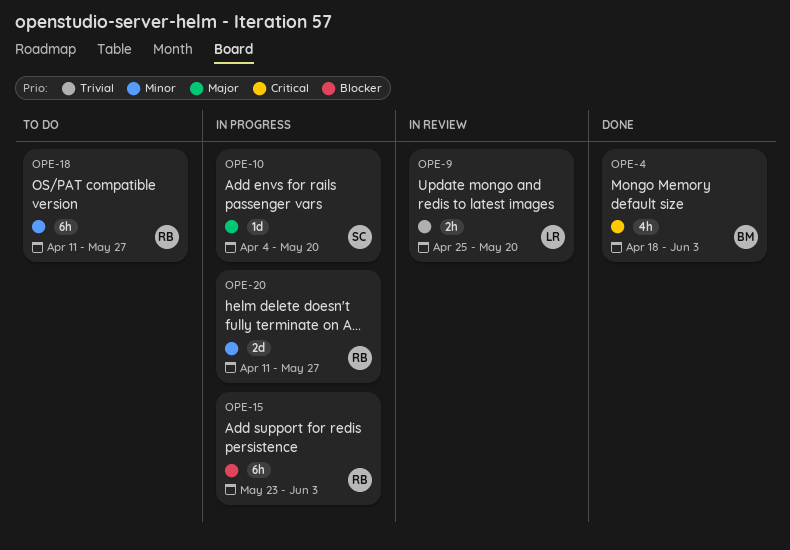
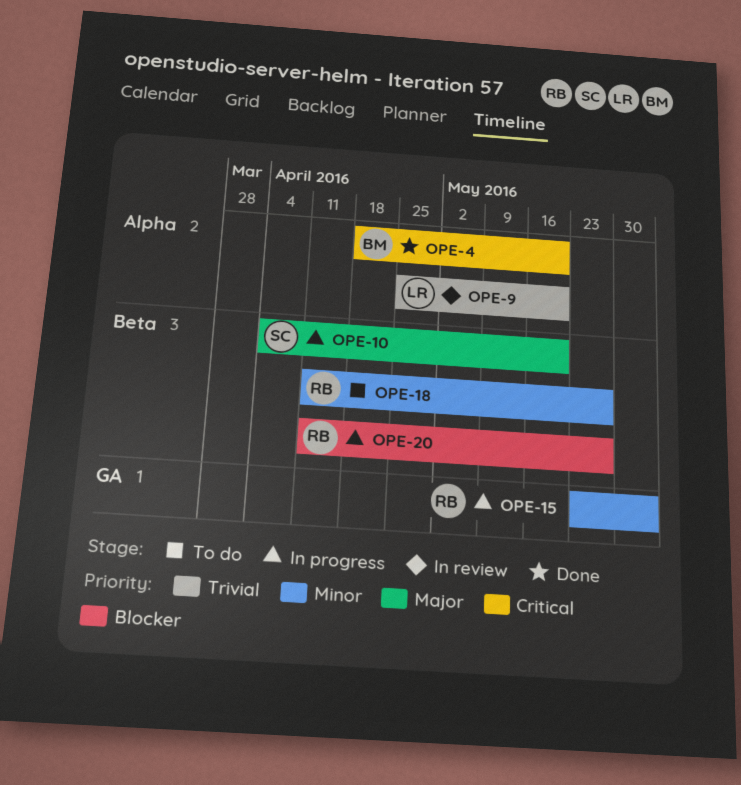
OPE-4, due: Jun 3 -> May 20
OPE-15, priority: Blocker -> Minor
OPE-20, priority: Minor -> Blocker

